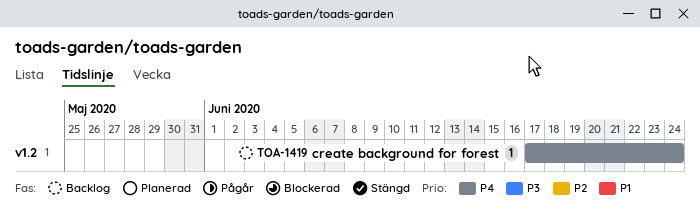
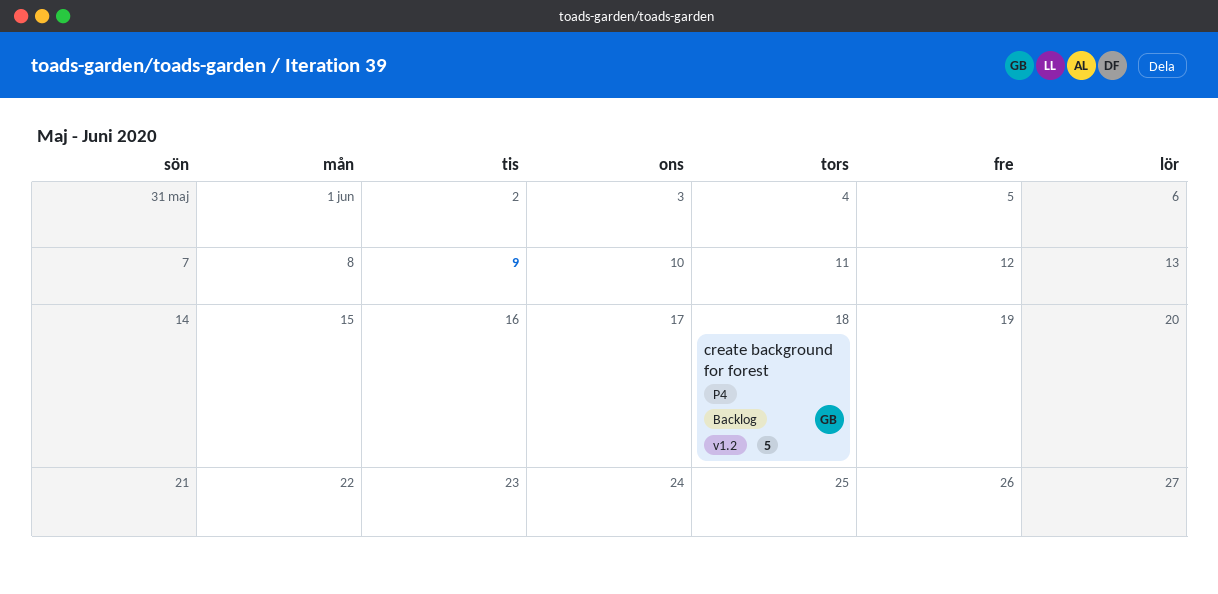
create background for forest, estimate: 1 -> 5
create background for forest, due: Jun 24 -> Jun 18

